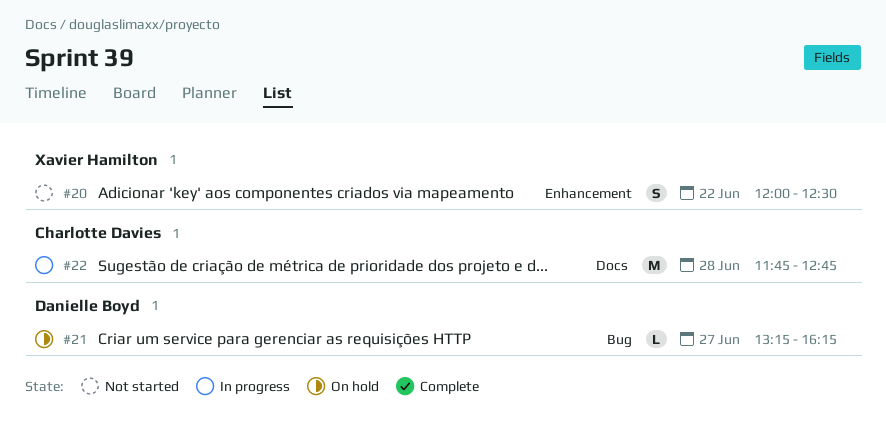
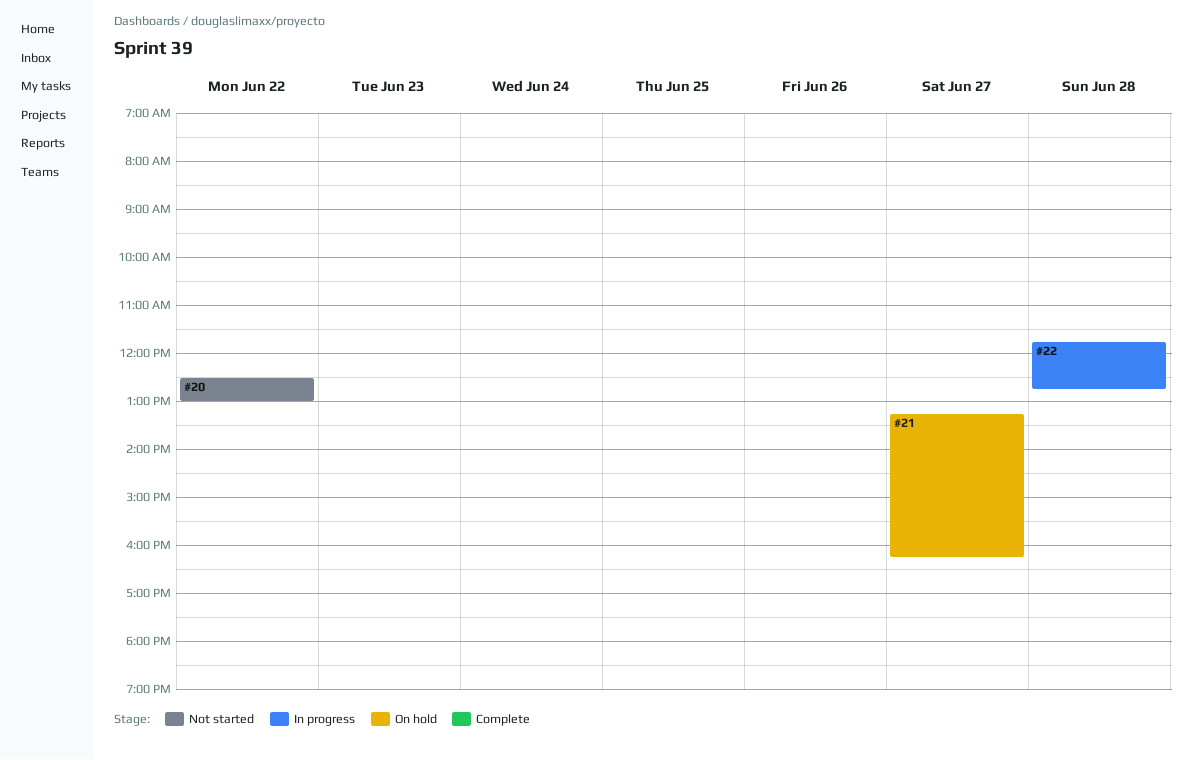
#20, begins: 12:00 -> 12:30
#20, ends: 12:30 -> 13:00

